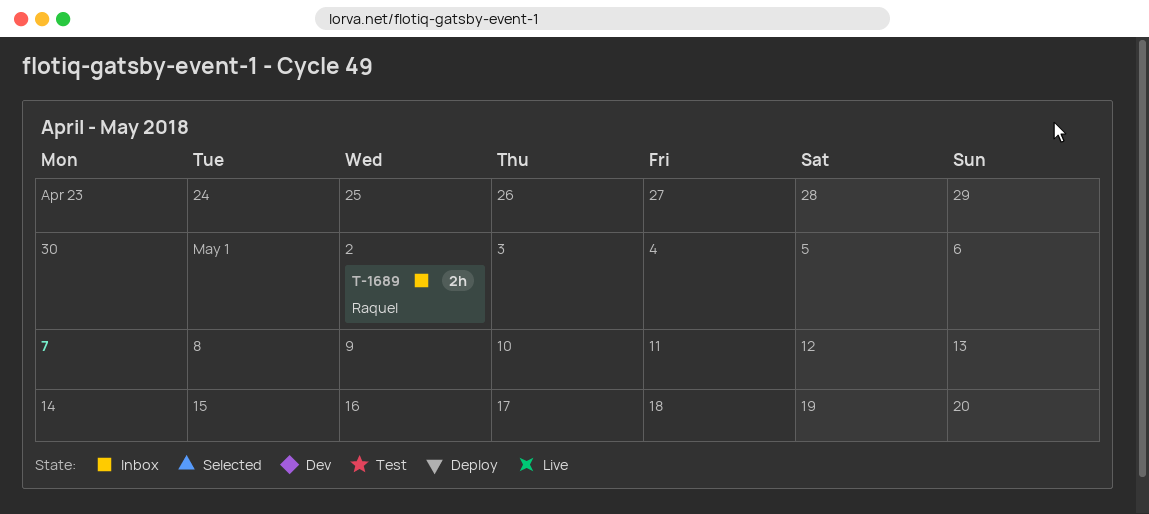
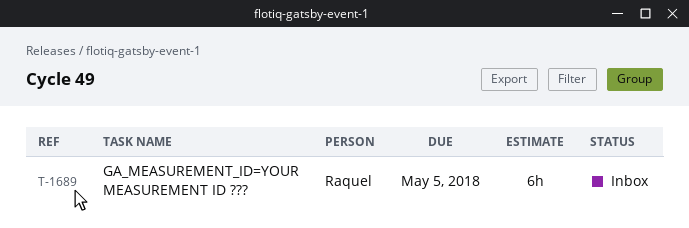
T-1689, estimate: 2h -> 6h
T-1689, due: May 2 -> May 5

